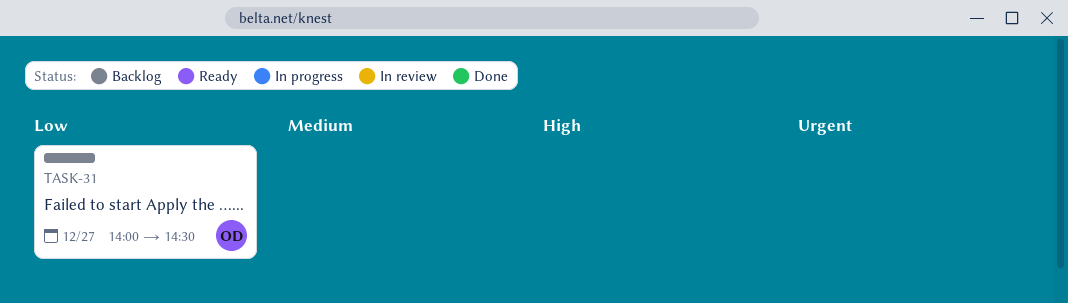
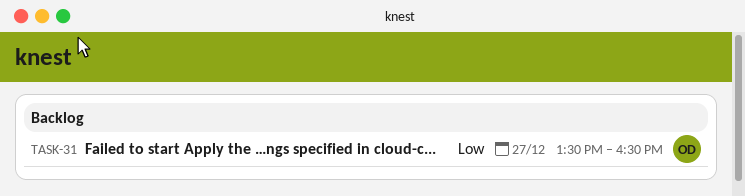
TASK-31, begins: 14:00 -> 13:30
TASK-31, ends: 14:30 -> 16:30

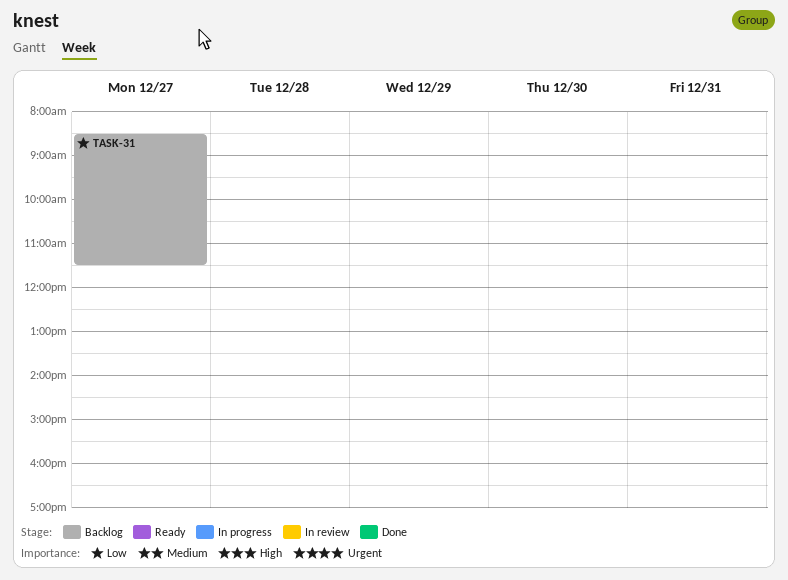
TASK-31, begins: 13:30 -> 08:30
TASK-31, ends: 16:30 -> 11:30

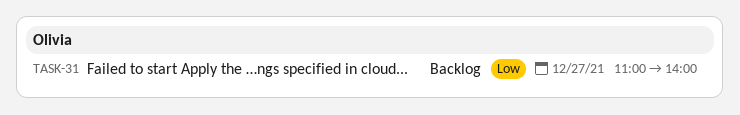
TASK-31, begins: 08:30 -> 11:00
TASK-31, ends: 11:30 -> 14:00

